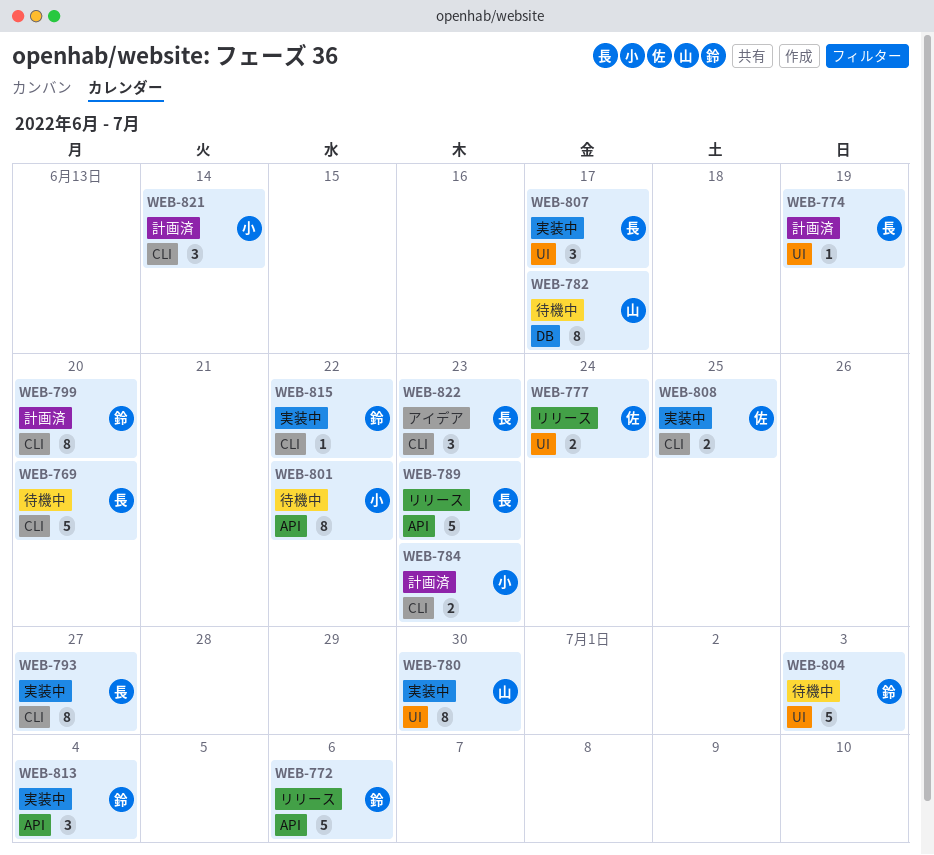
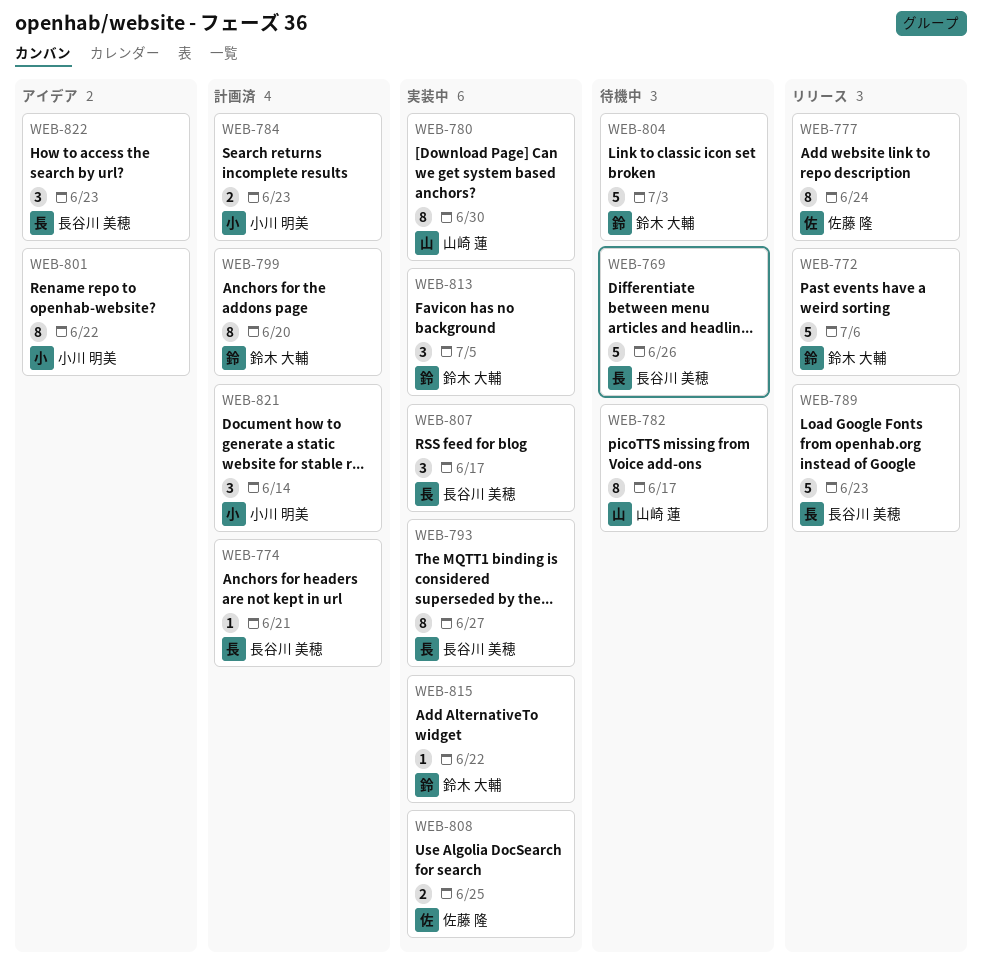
WEB-769, due: Jun 20 -> Jun 26
WEB-774, due: Jun 19 -> Jun 21
WEB-777, estimate: 2 -> 8
WEB-801, status: 待機中 -> アイデア
WEB-813, due: Jul 4 -> Jul 5

